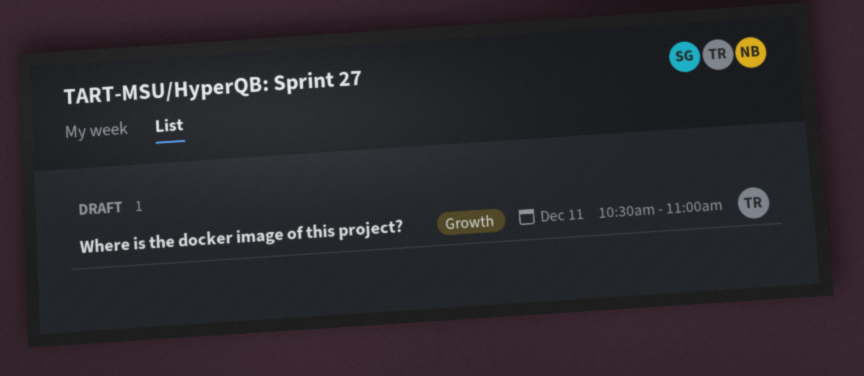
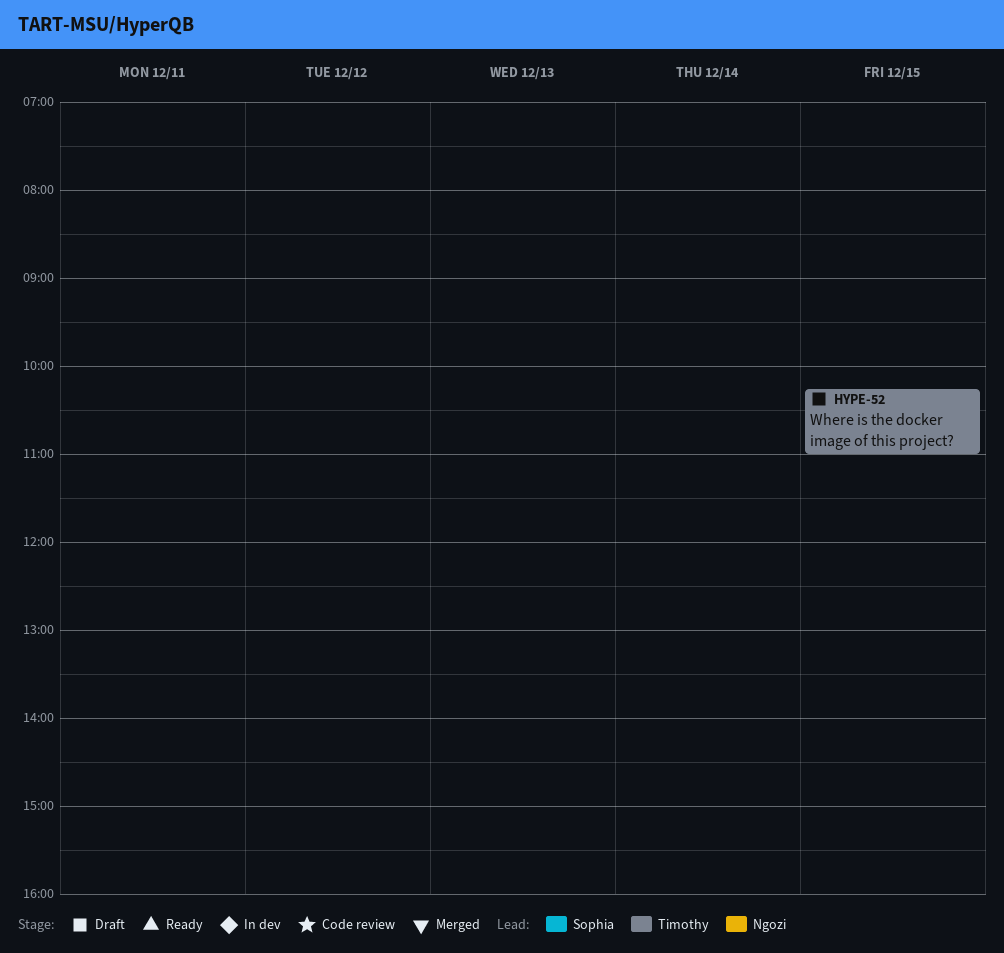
Where is the docker image of this project?, day: Dec 11 -> Dec 15
Where is the docker image of this project?, begins: 10:30 -> 10:15

